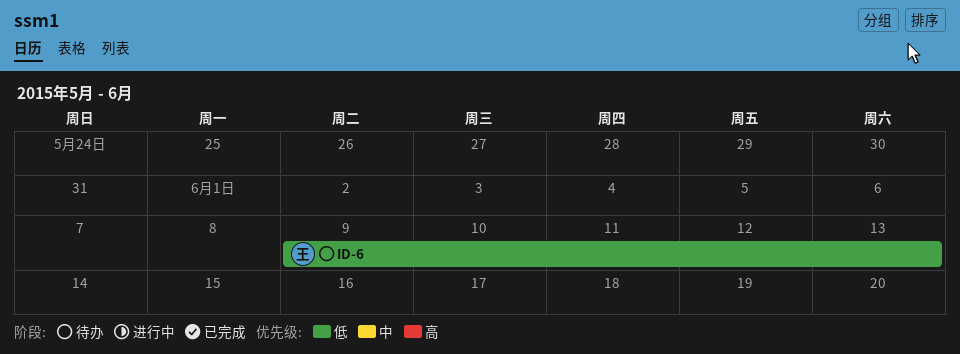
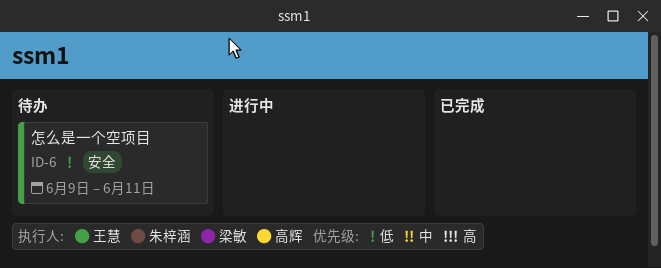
ID-6, due: Jun 13 -> Jun 11

